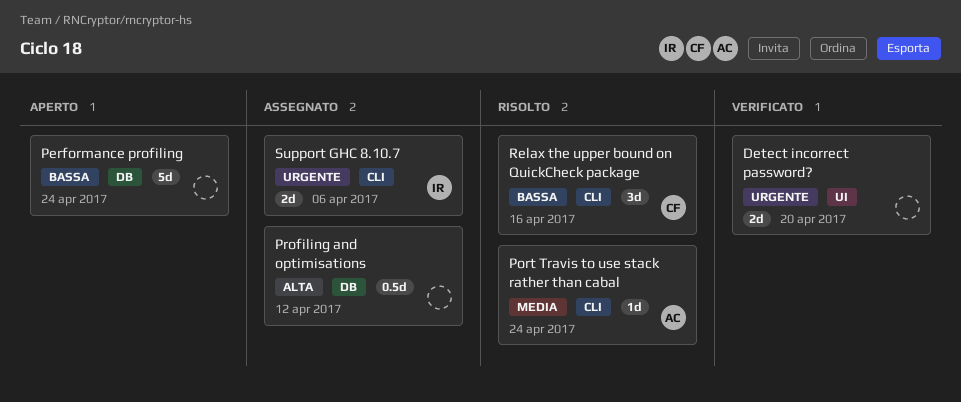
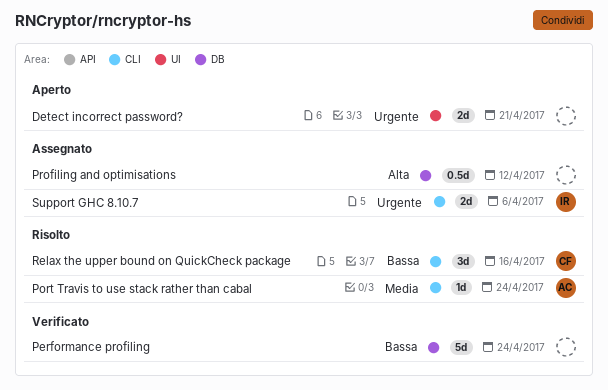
Detect incorrect password?, status: Verificato -> Aperto
Detect incorrect password?, due: Apr 20 -> Apr 21
Performance profiling, status: Aperto -> Verificato

